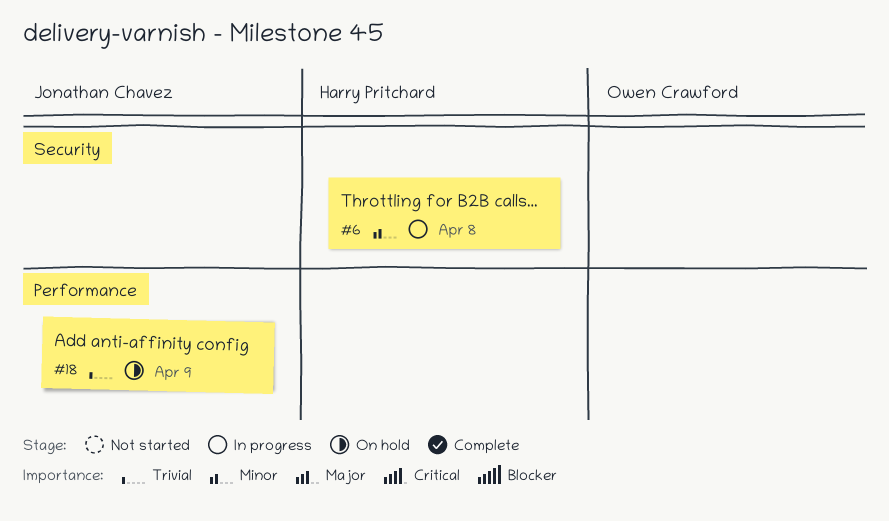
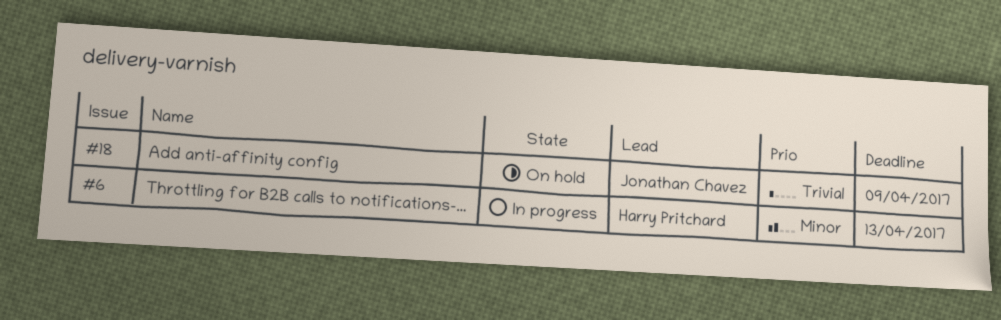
#6, due: Apr 8 -> Apr 13

